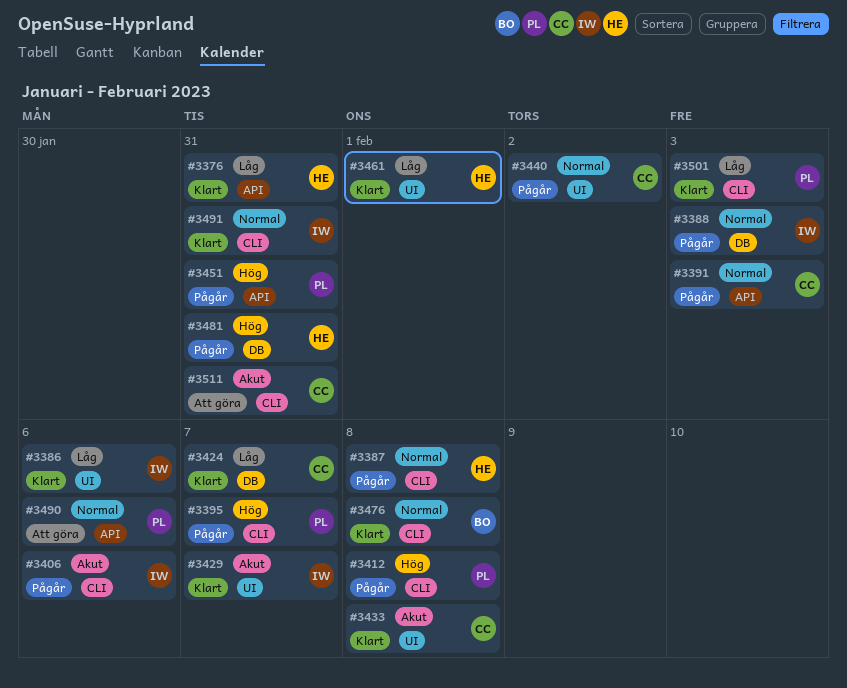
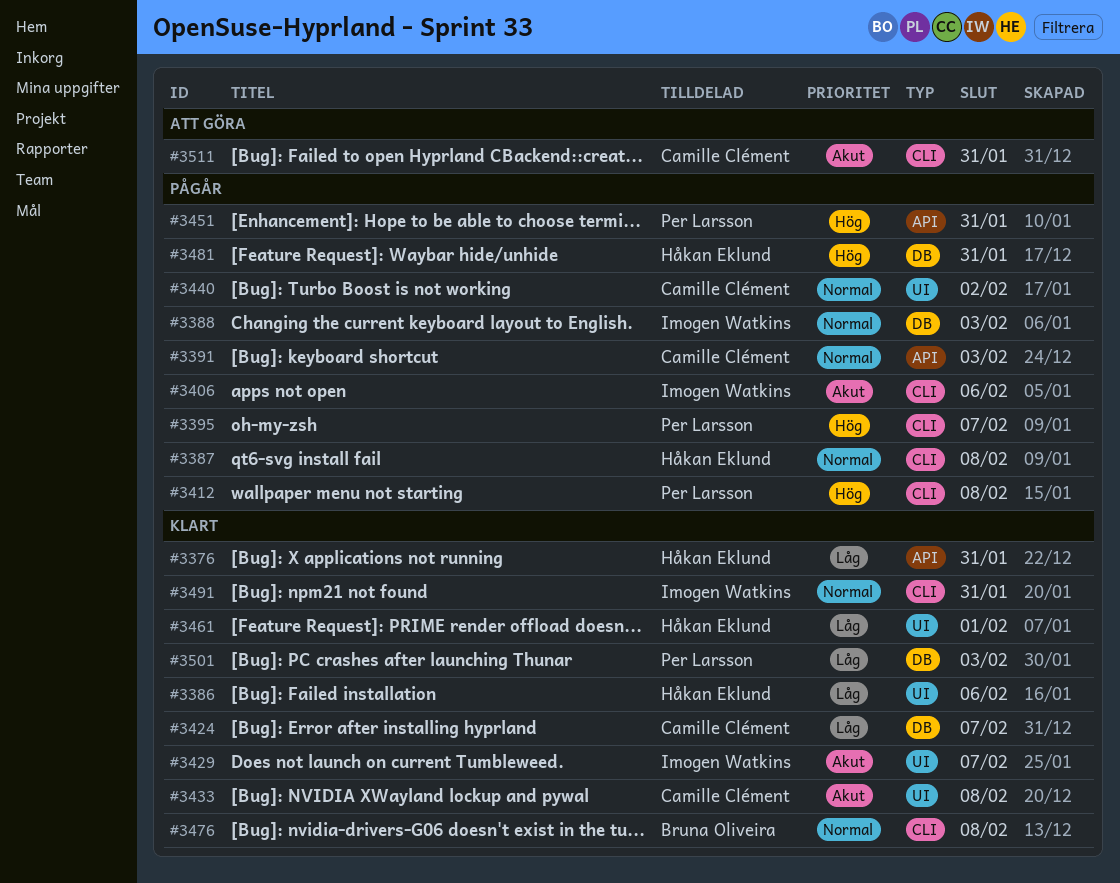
#3386, owner: Imogen Watkins -> Håkan Eklund
#3490: present -> none
#3501, label: CLI -> DB

